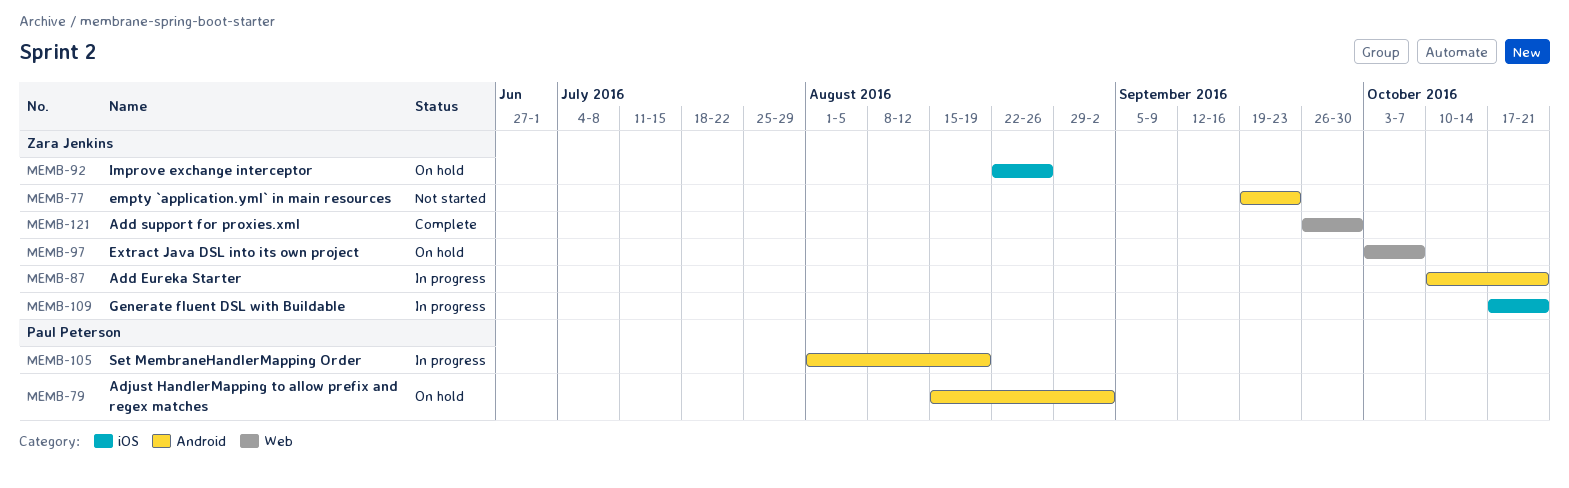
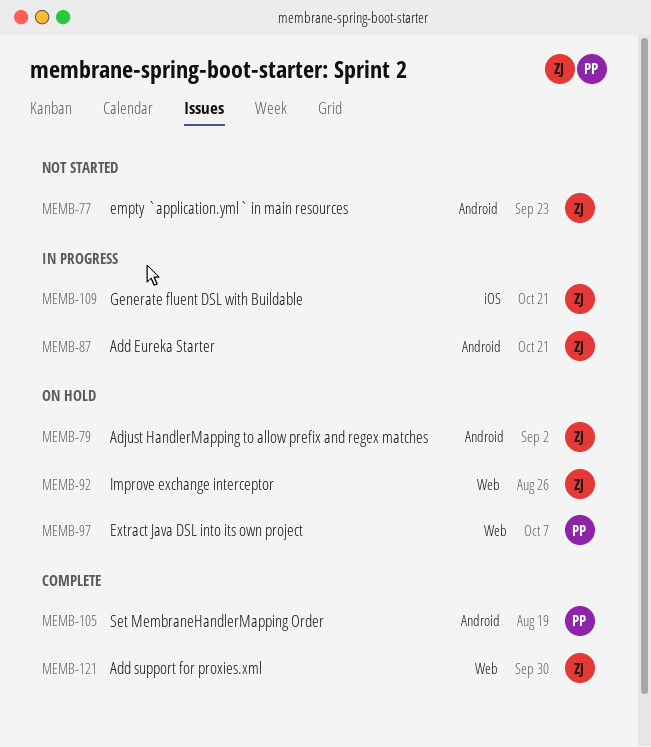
MEMB-79, owner: Paul Peterson -> Zara Jenkins
MEMB-92, label: iOS -> Web
MEMB-97, owner: Zara Jenkins -> Paul Peterson
MEMB-105, status: In progress -> Complete

